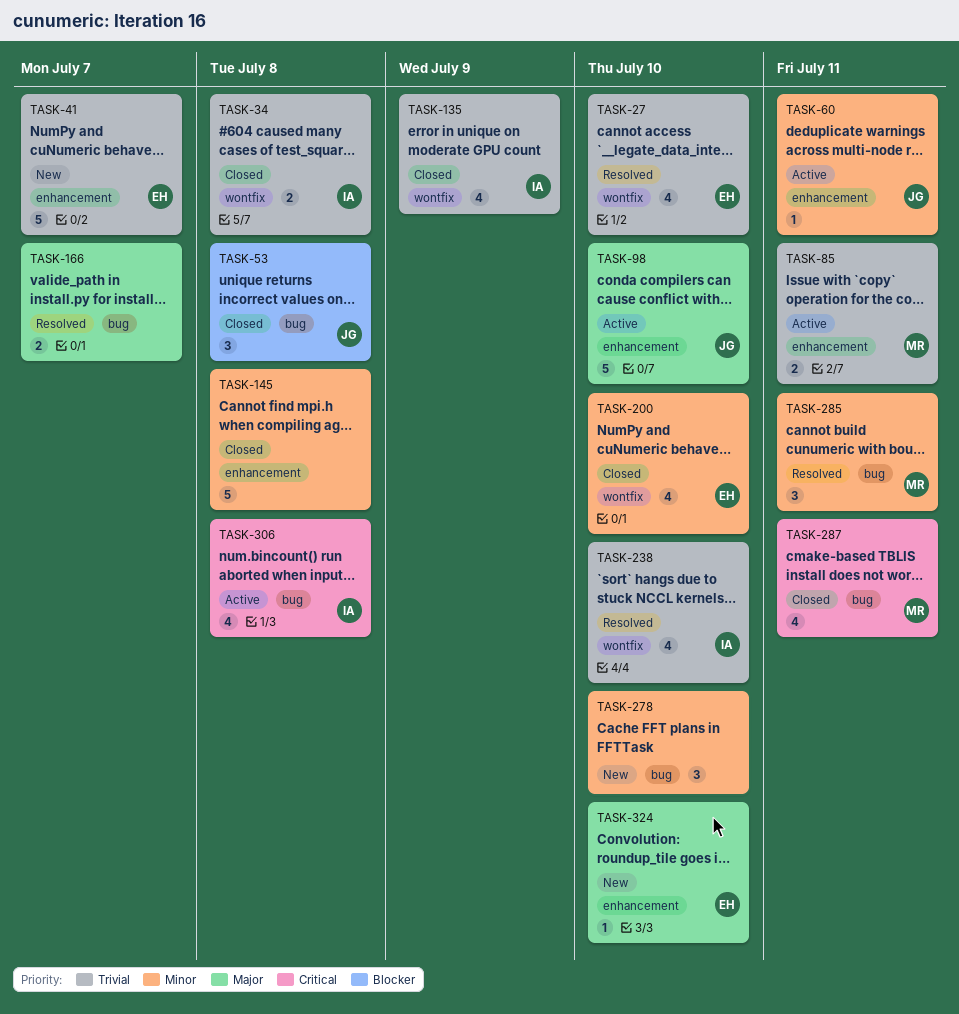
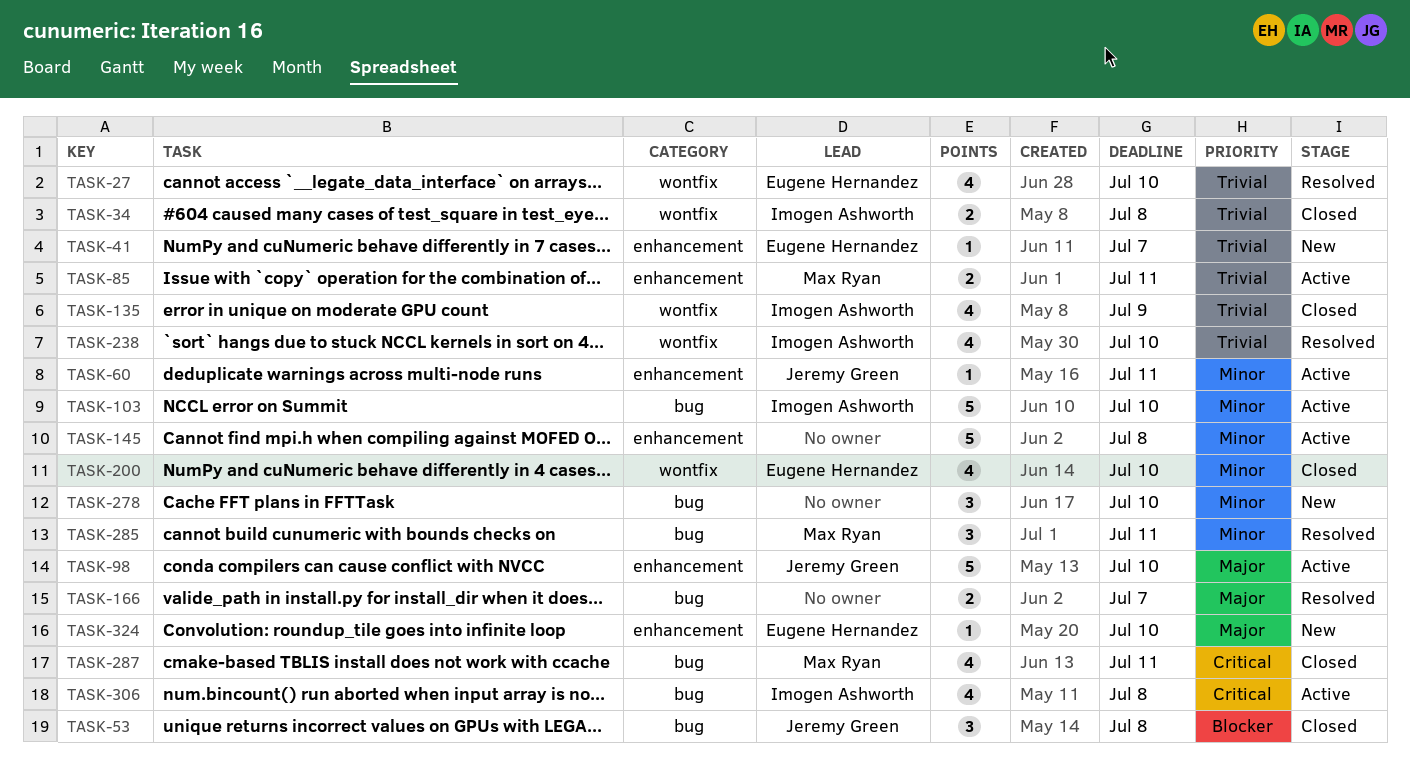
TASK-41, estimate: 5 -> 1
TASK-103: none -> present
TASK-145, status: Closed -> Active

